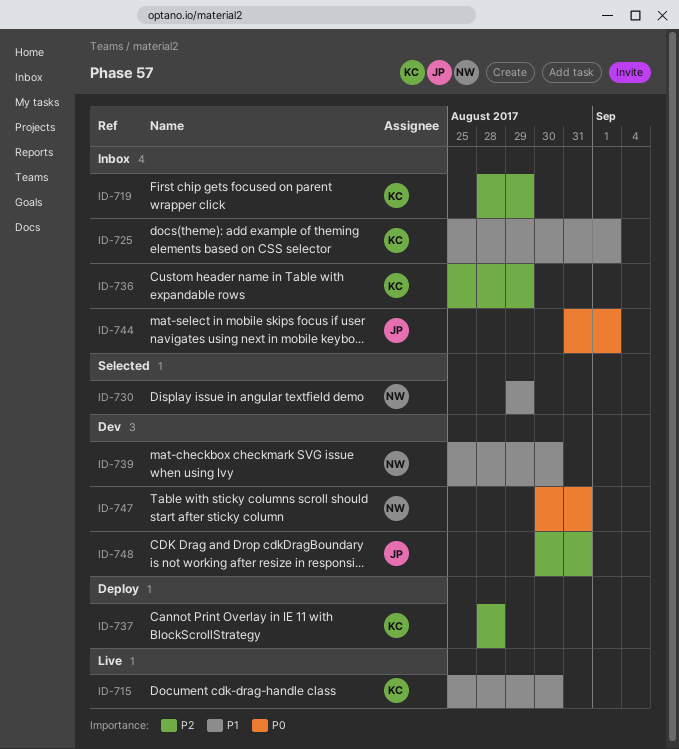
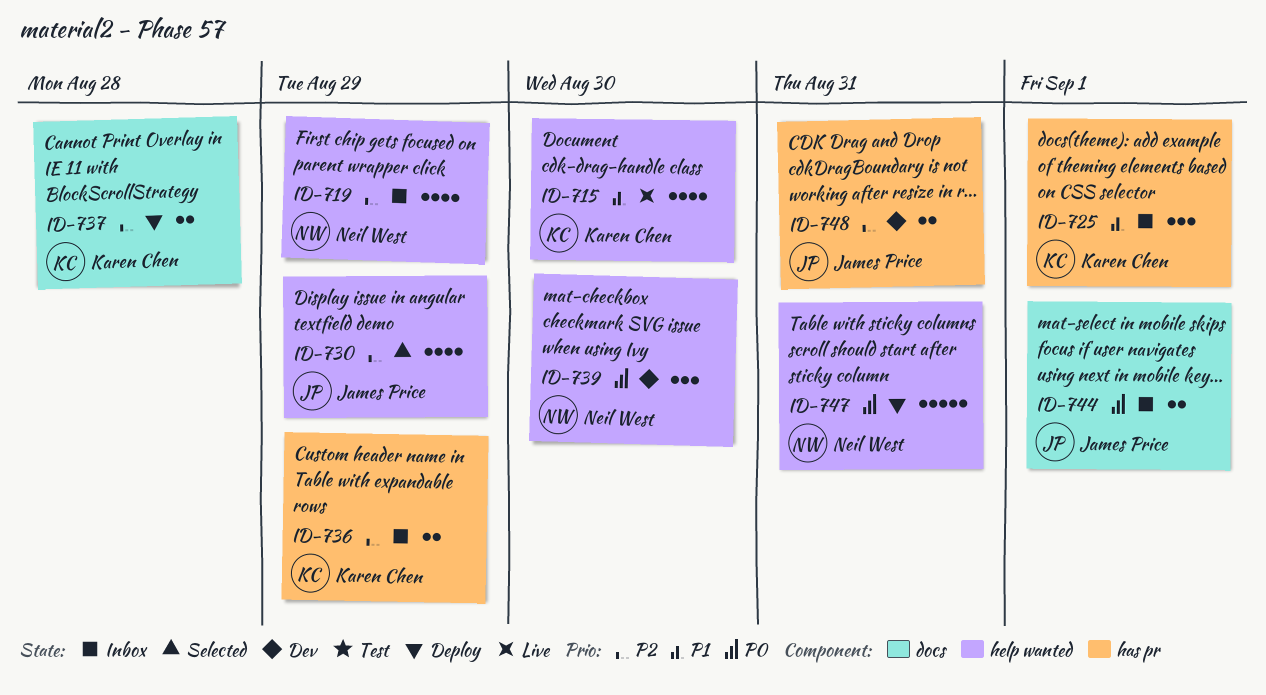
ID-719, owner: Karen Chen -> Neil West
ID-730, owner: Neil West -> James Price
ID-730, priority: P1 -> P2
ID-739, priority: P1 -> P0
ID-747, status: Dev -> Deploy

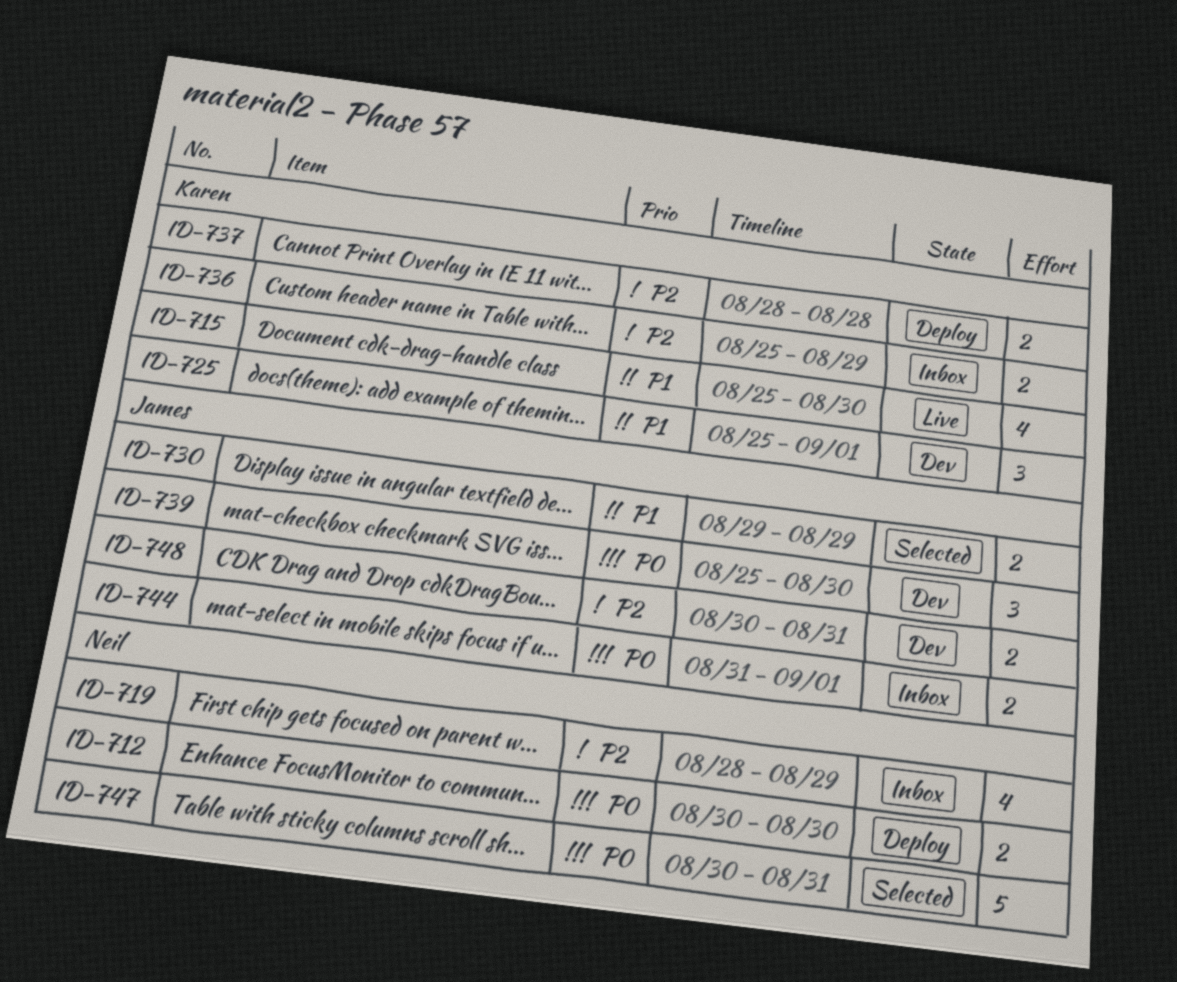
ID-712: none -> present
ID-725, status: Inbox -> Dev
ID-730, priority: P2 -> P1
ID-730, estimate: 4 -> 2
ID-739, owner: Neil West -> James Price
ID-747, status: Deploy -> Selected

